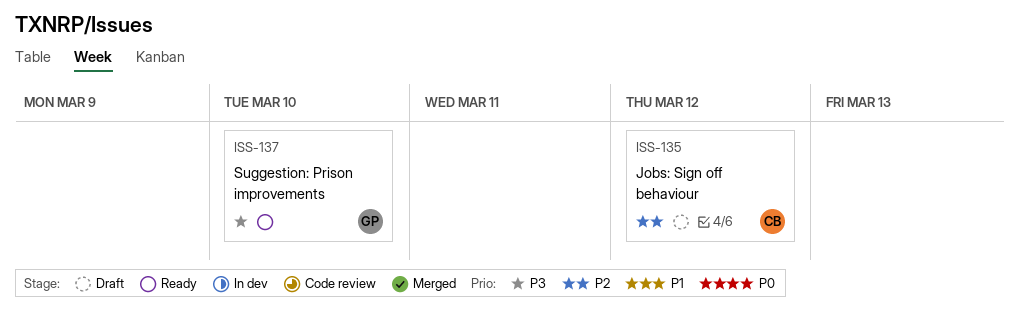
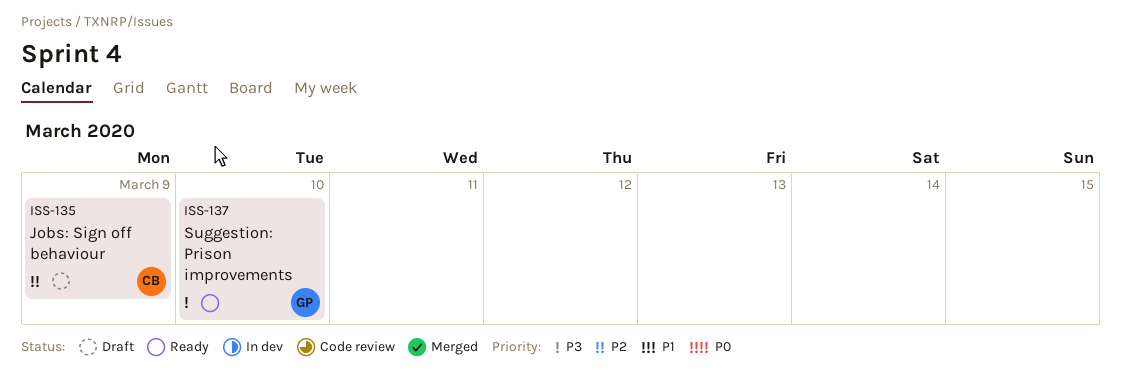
ISS-135, due: Mar 12 -> Mar 9

